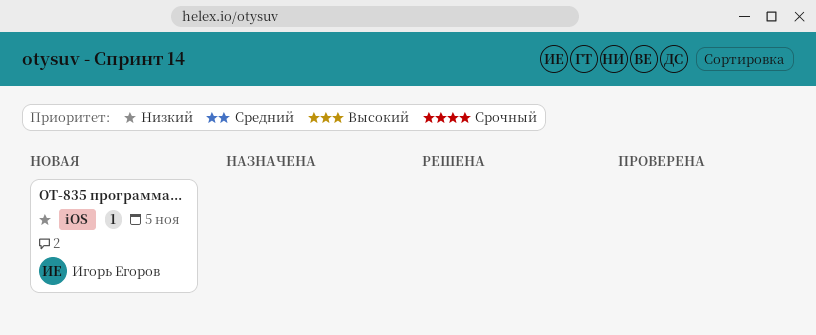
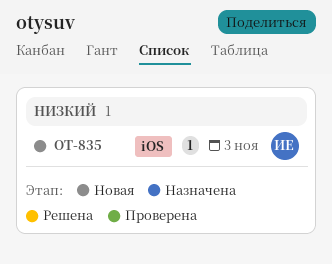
OT-835, due: Nov 5 -> Nov 3

